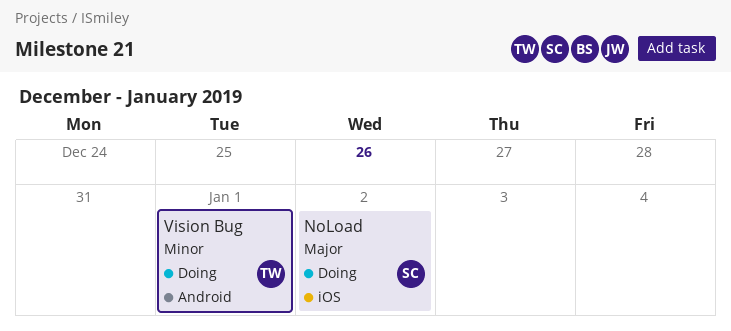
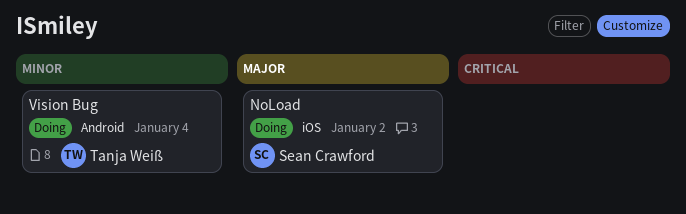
Vision Bug, due: Jan 1 -> Jan 4

